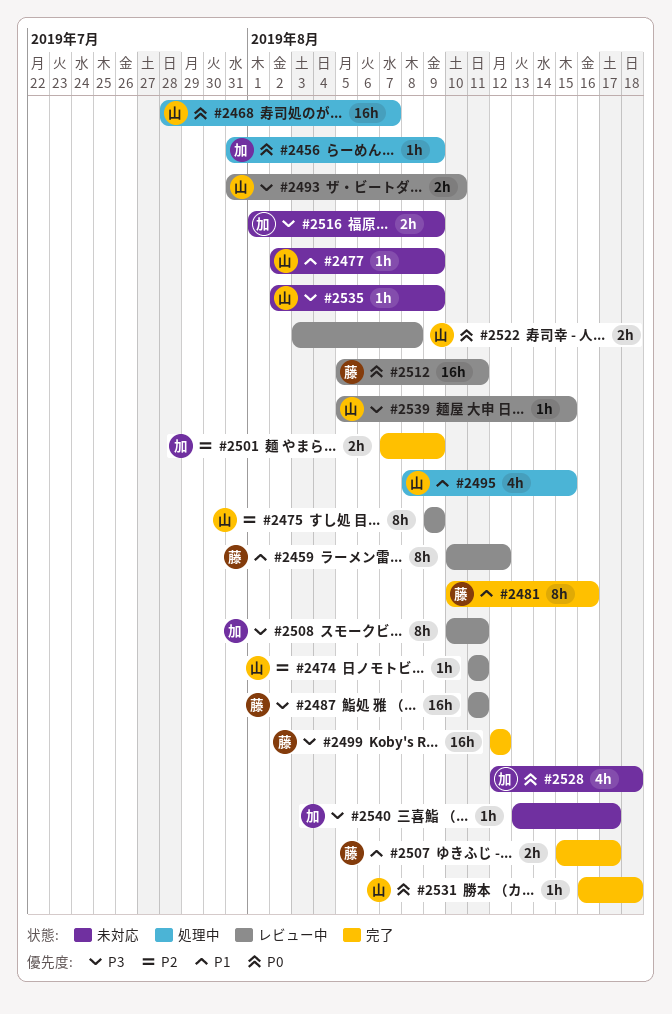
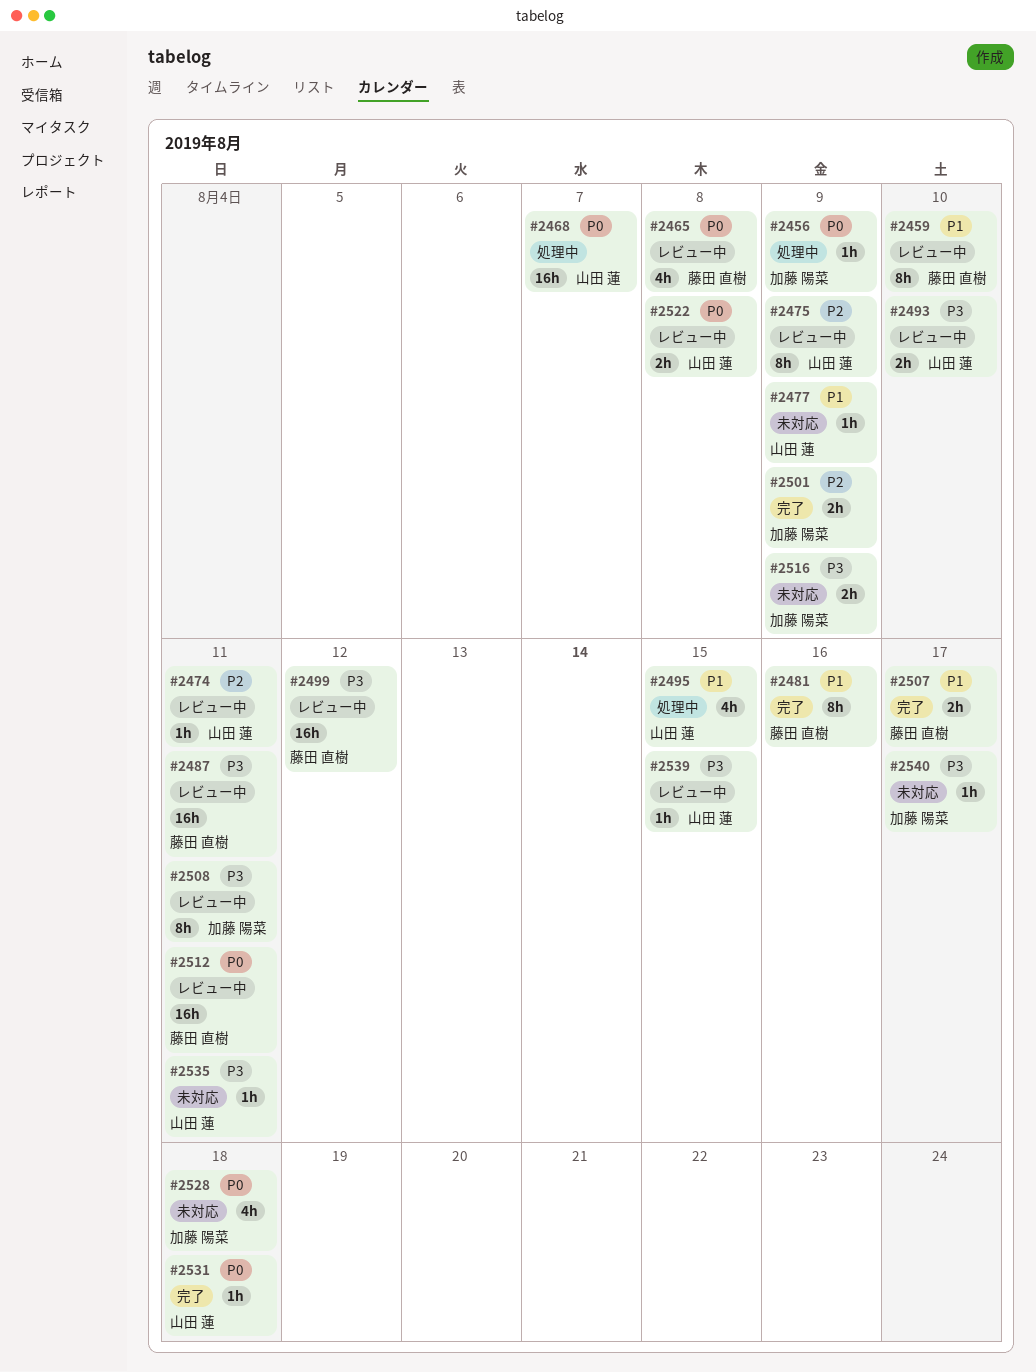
#2459, due: Aug 12 -> Aug 10
#2465: none -> present
#2499, status: 完了 -> レビュー中
#2535, due: Aug 9 -> Aug 11

